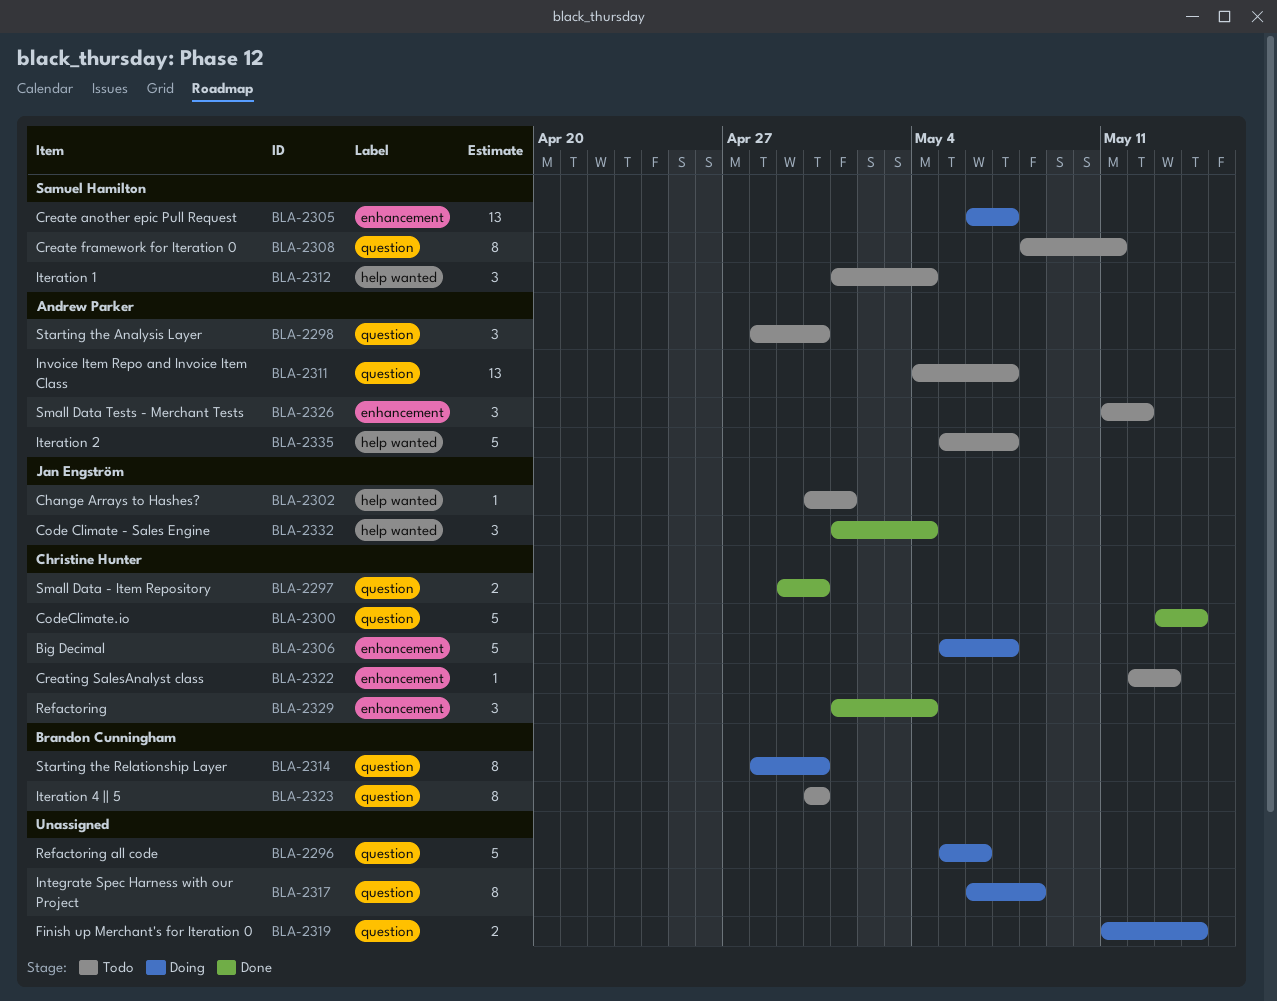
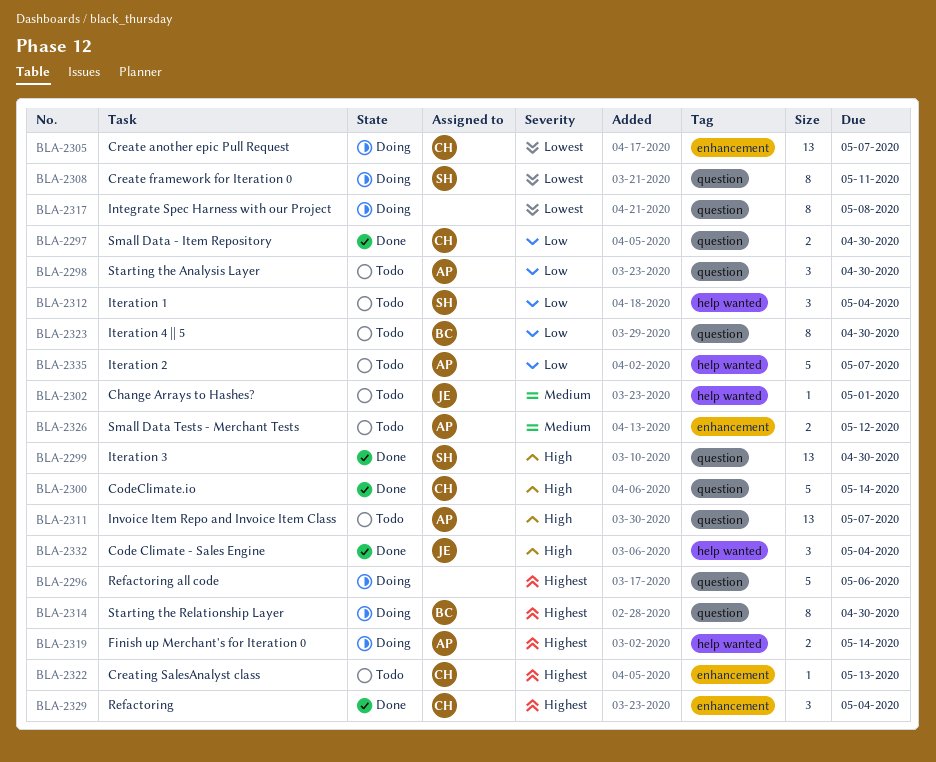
BLA-2299: none -> present
BLA-2305, owner: Samuel Hamilton -> Christine Hunter
BLA-2306: present -> none
BLA-2308, status: Todo -> Doing
BLA-2319, owner: none -> Andrew Parker
BLA-2319, label: question -> help wanted
BLA-2326, estimate: 3 -> 2

